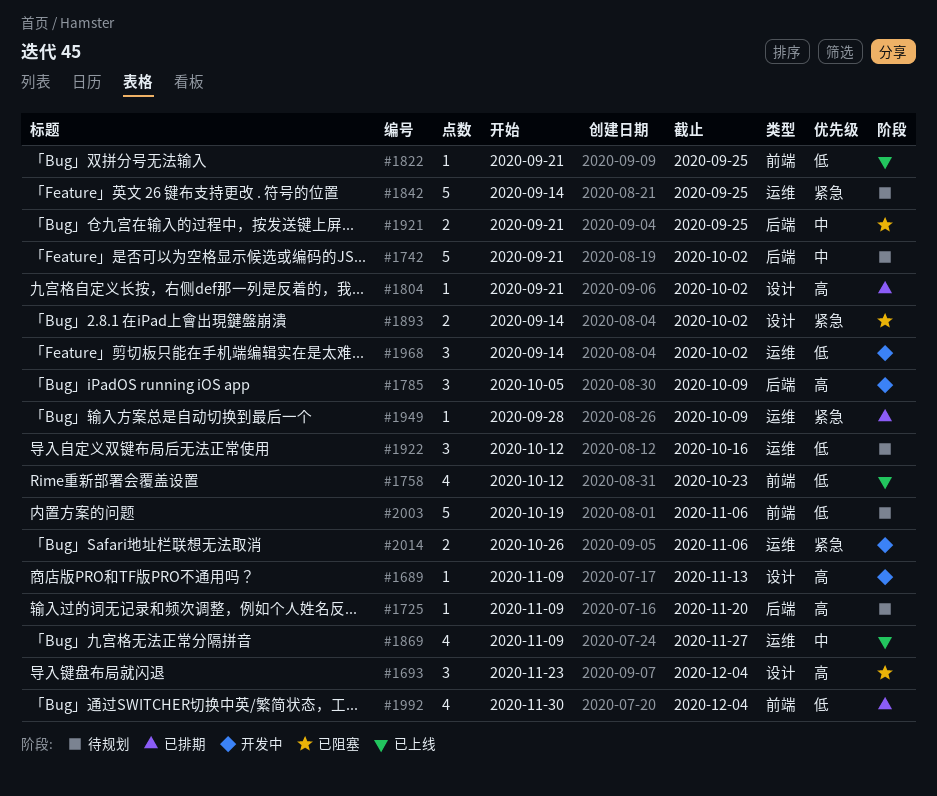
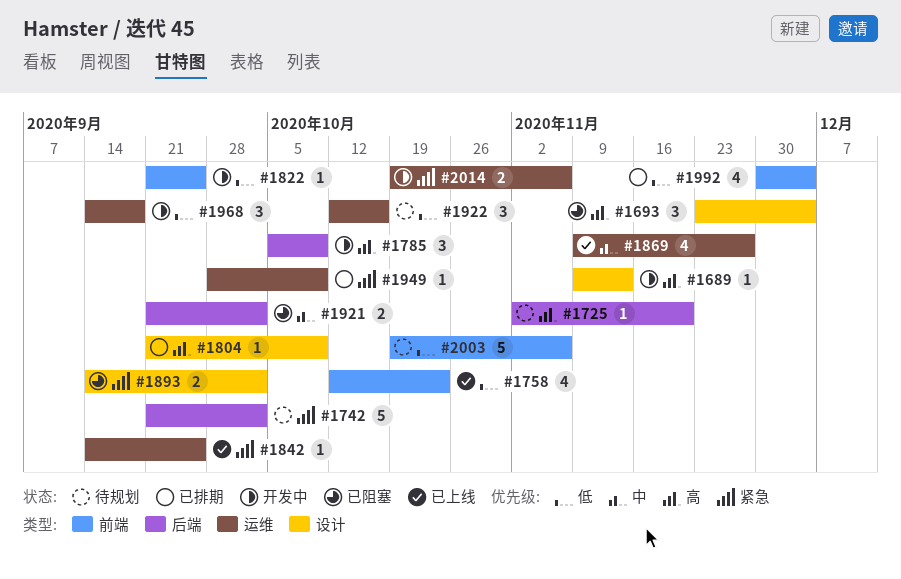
#1725, start: Nov 9 -> Nov 2
#1742, priority: 中 -> 紧急
#1804, due: Oct 2 -> Oct 9
#1822, status: 已上线 -> 开发中
#1842, status: 待规划 -> 已上线
#1842, estimate: 5 -> 1
#1921, due: Sep 25 -> Oct 2
#1968, due: Oct 2 -> Sep 18
#2014, start: Oct 26 -> Oct 19

